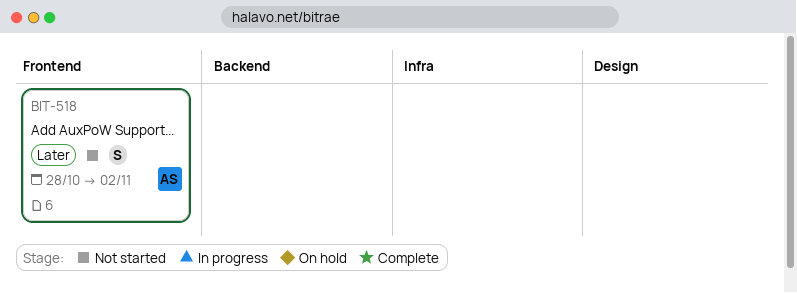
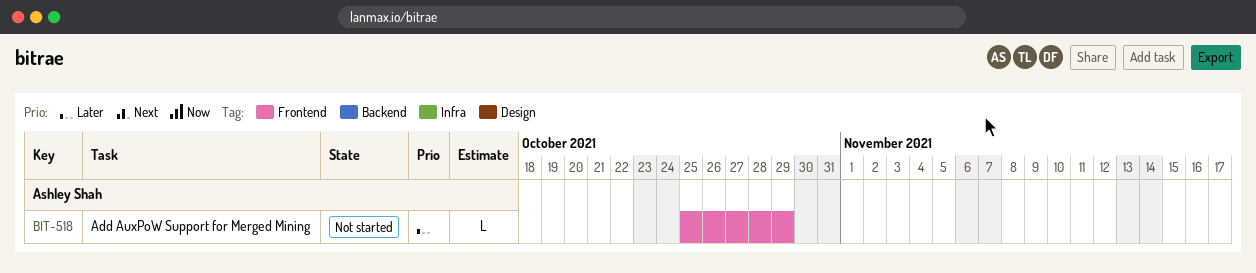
BIT-518, estimate: S -> L
BIT-518, start: Oct 28 -> Oct 25
BIT-518, due: Nov 2 -> Oct 29

